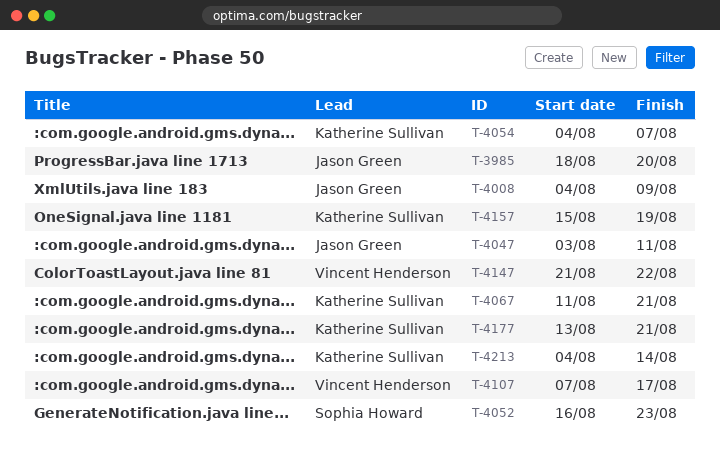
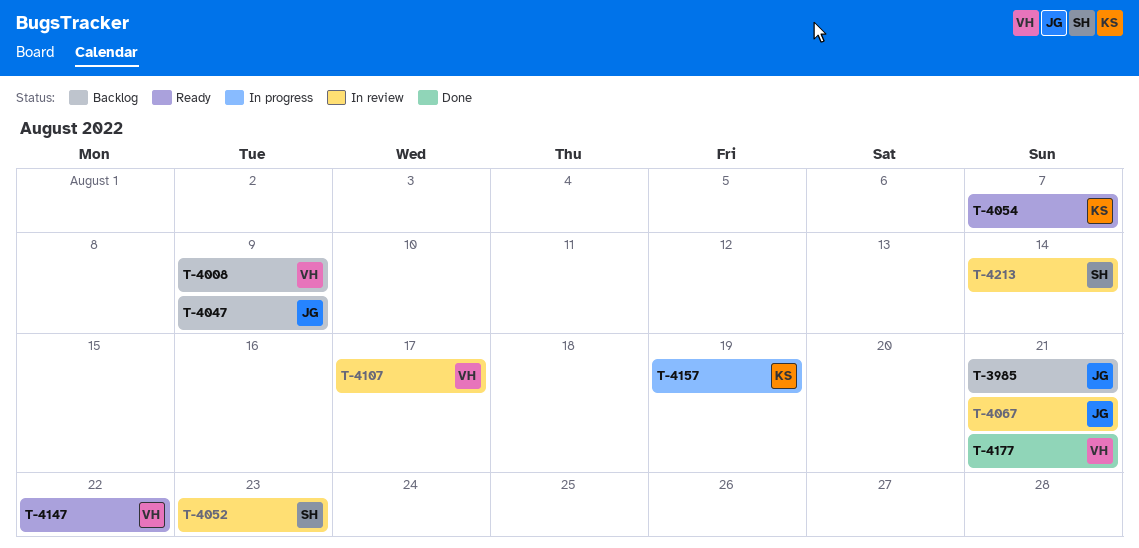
T-3985, due: Aug 20 -> Aug 21
T-4008, owner: Jason Green -> Vincent Henderson
T-4047, due: Aug 11 -> Aug 9
T-4067, owner: Katherine Sullivan -> Jason Green
T-4177, owner: Katherine Sullivan -> Vincent Henderson
T-4213, owner: Katherine Sullivan -> Sophia Howard

